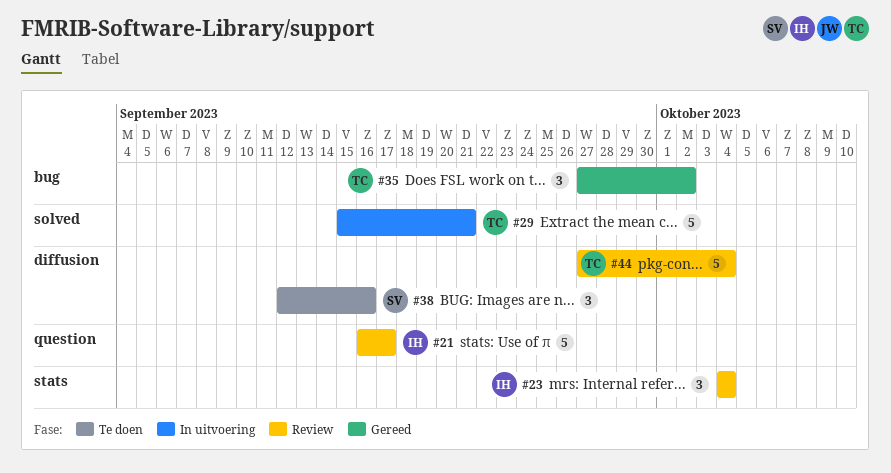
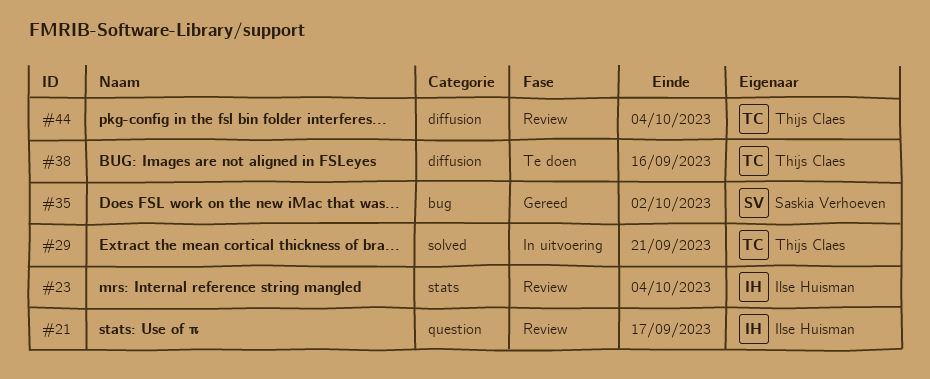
#35, owner: Thijs Claes -> Saskia Verhoeven
#38, owner: Saskia Verhoeven -> Thijs Claes

